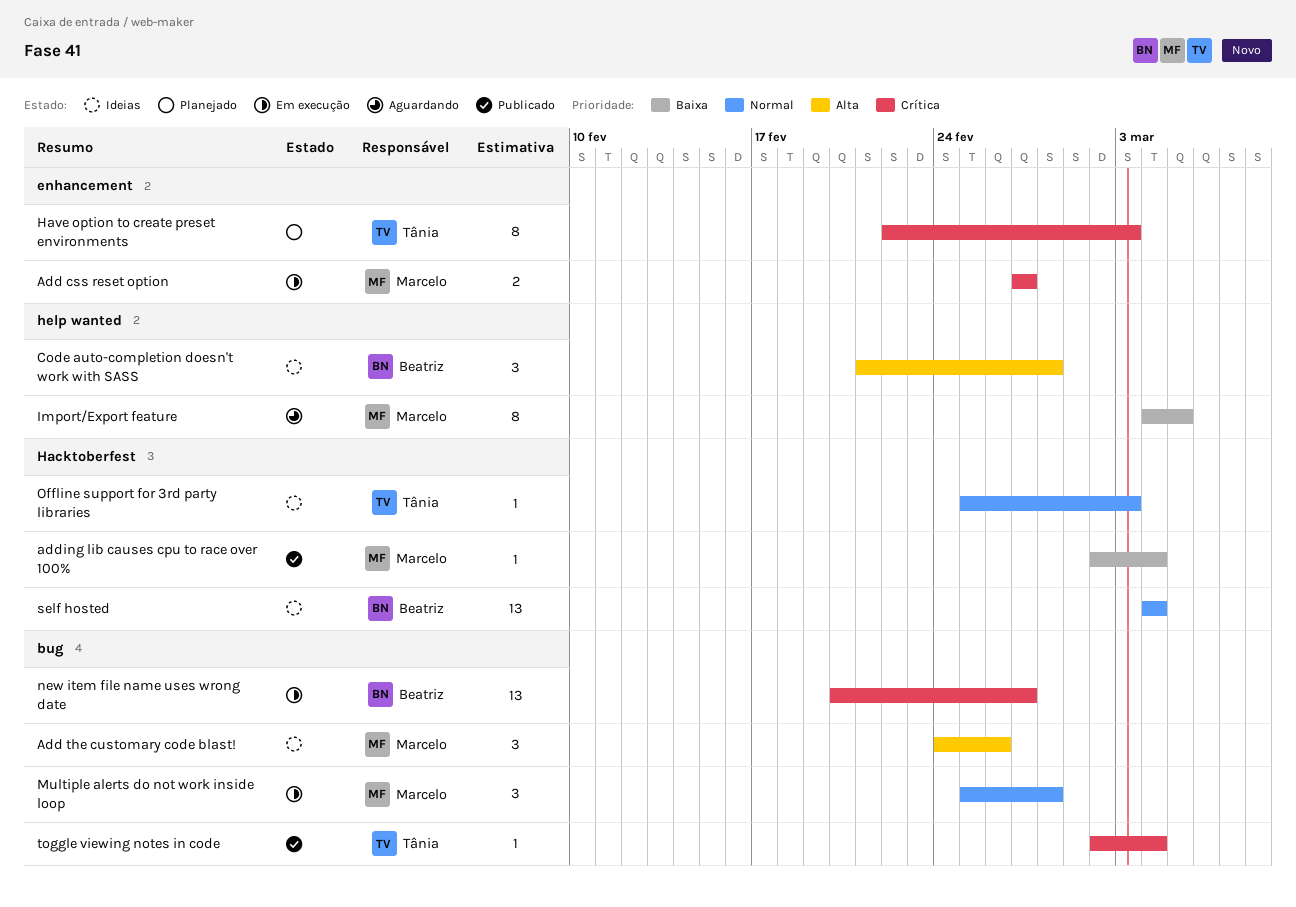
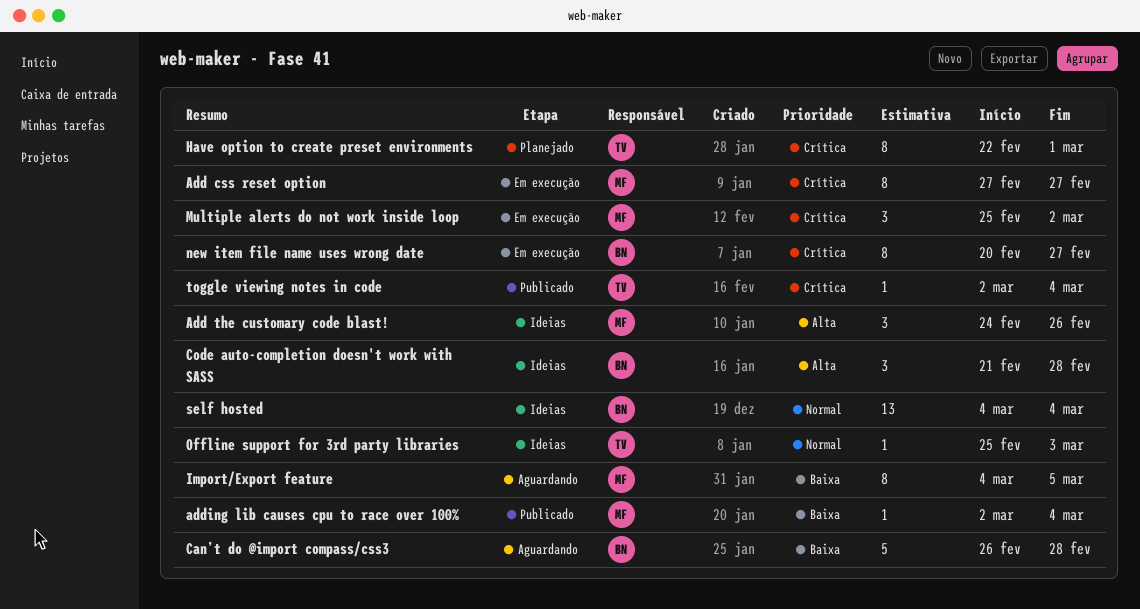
Add css reset option, estimate: 2 -> 8
Can’t do @import compass/css3: none -> present
Have option to create preset environments, due: Mar 3 -> Mar 1
Multiple alerts do not work inside loop, priority: Normal -> Crítica
Multiple alerts do not work inside loop, due: Feb 28 -> Mar 2
new item file name uses wrong date, estimate: 13 -> 8

